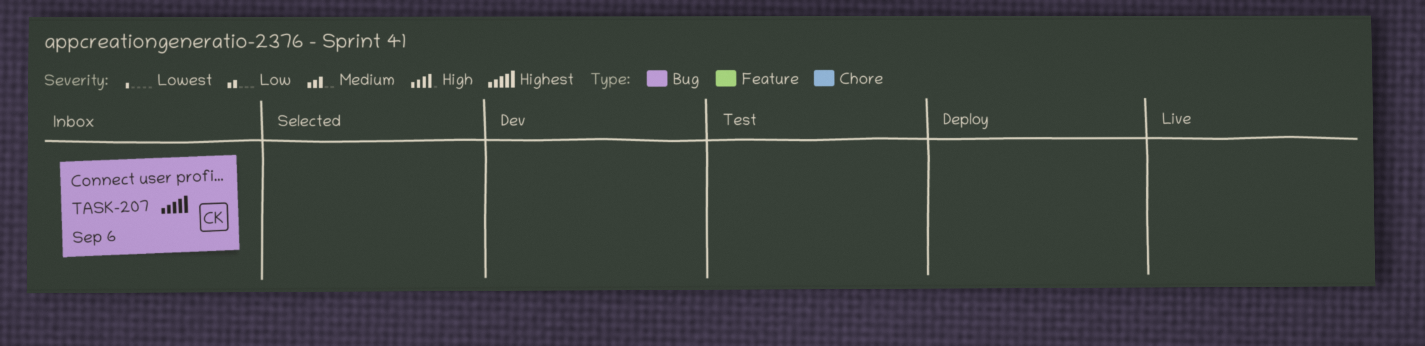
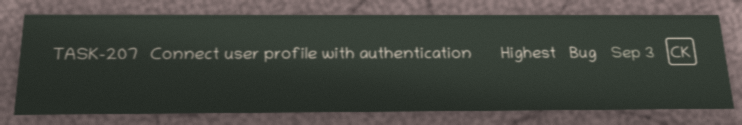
TASK-207, due: Sep 6 -> Sep 3

